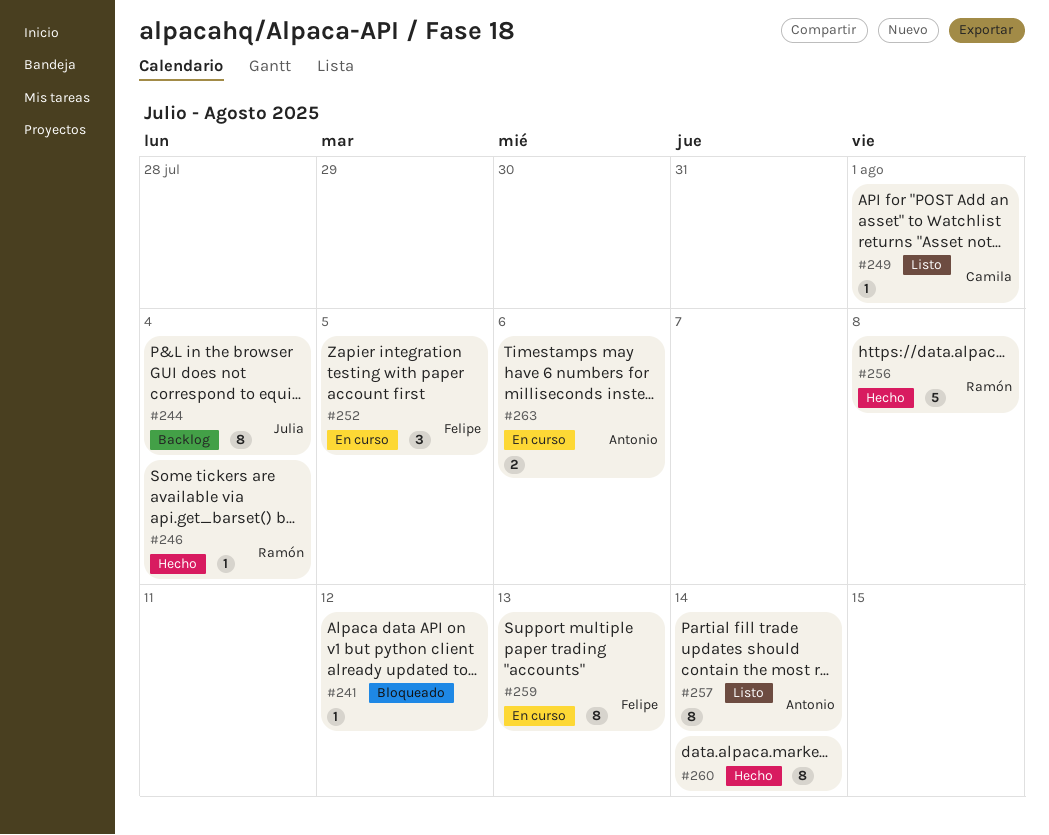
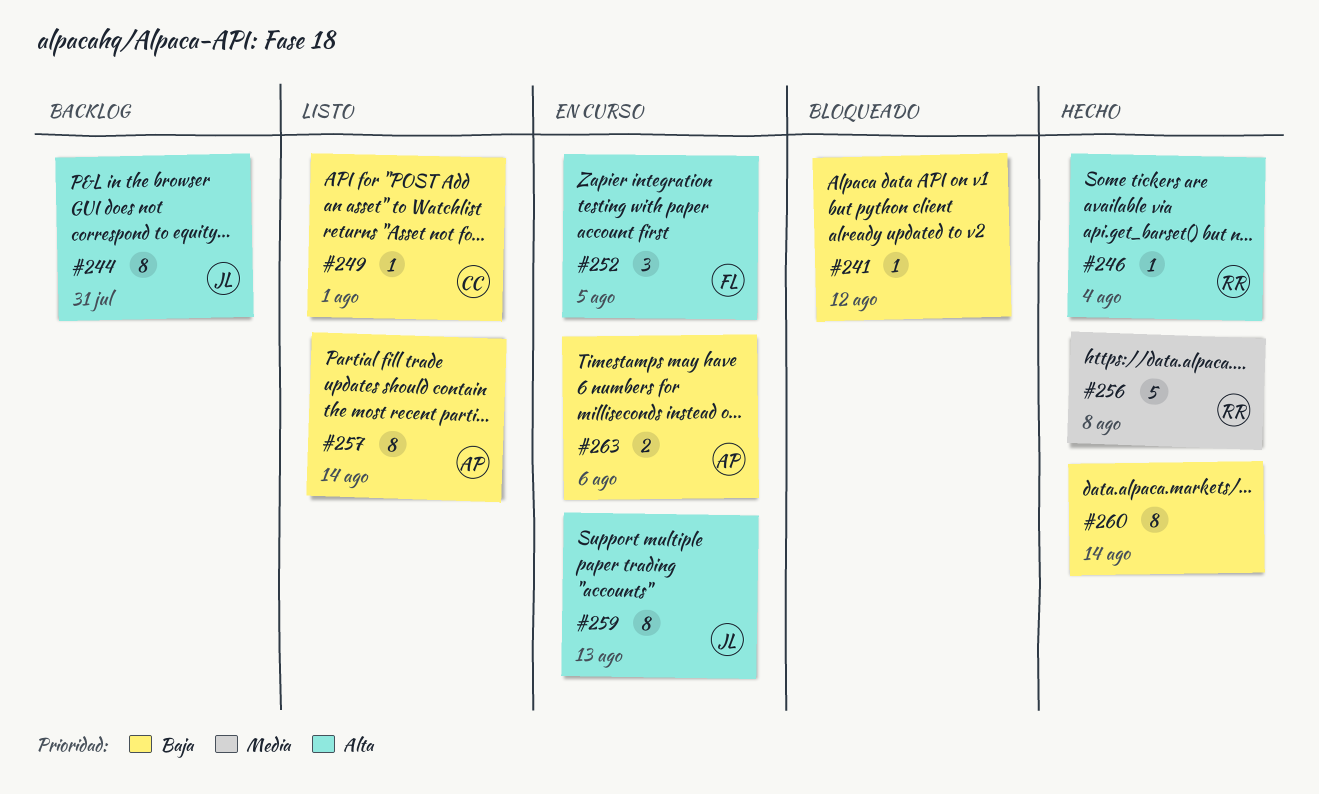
#244, due: Aug 4 -> Jul 31
#259, owner: Felipe -> Julia

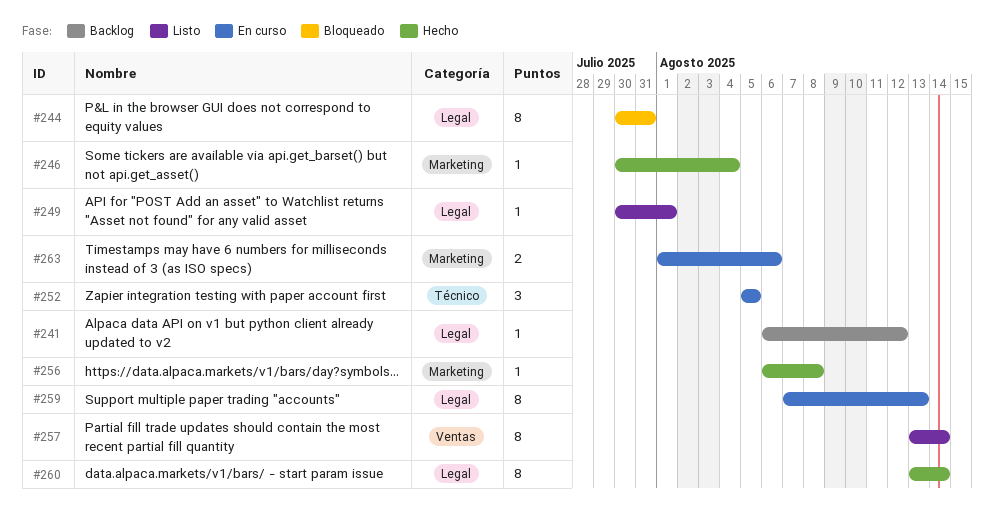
#241, status: Bloqueado -> Backlog
#244, status: Backlog -> Bloqueado
#256, estimate: 5 -> 1

